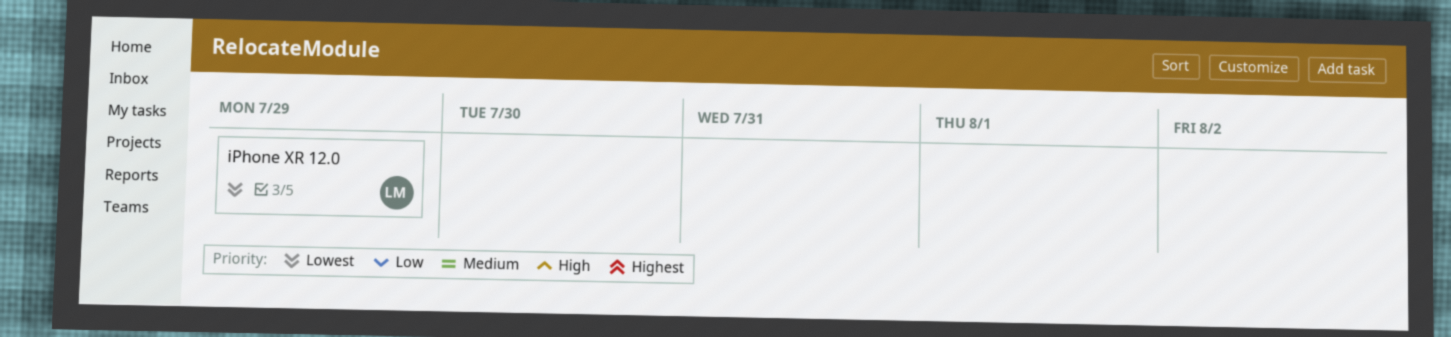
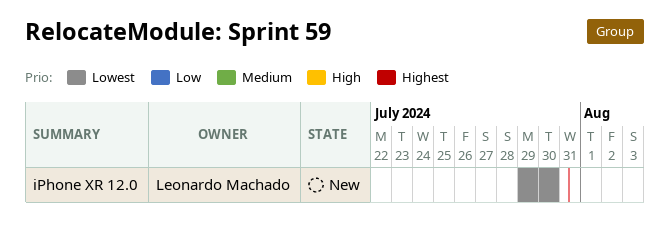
iPhone XR 12.0, due: Jul 29 -> Jul 30

